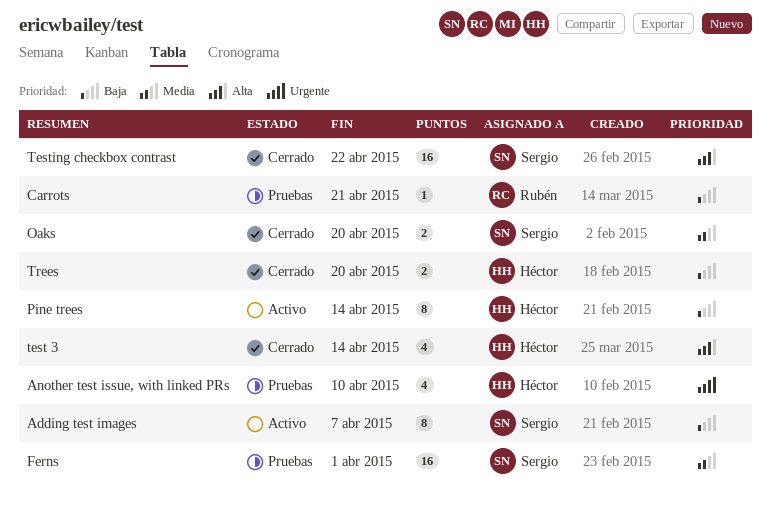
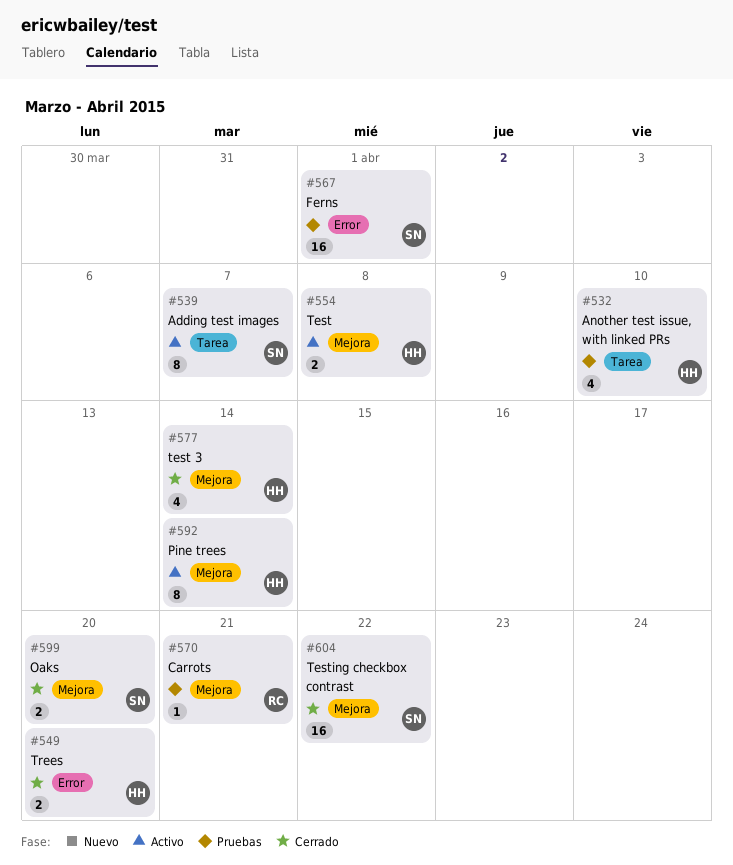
Test: none -> present

